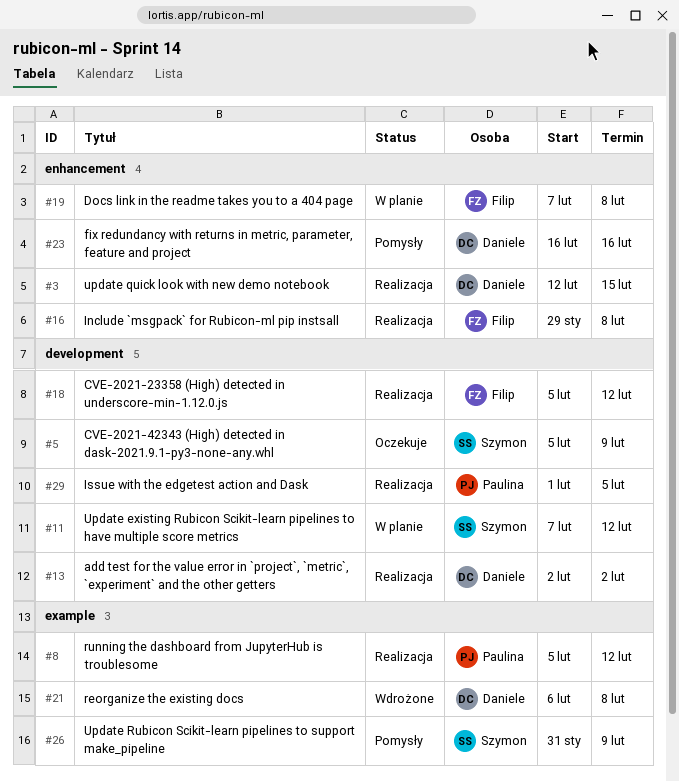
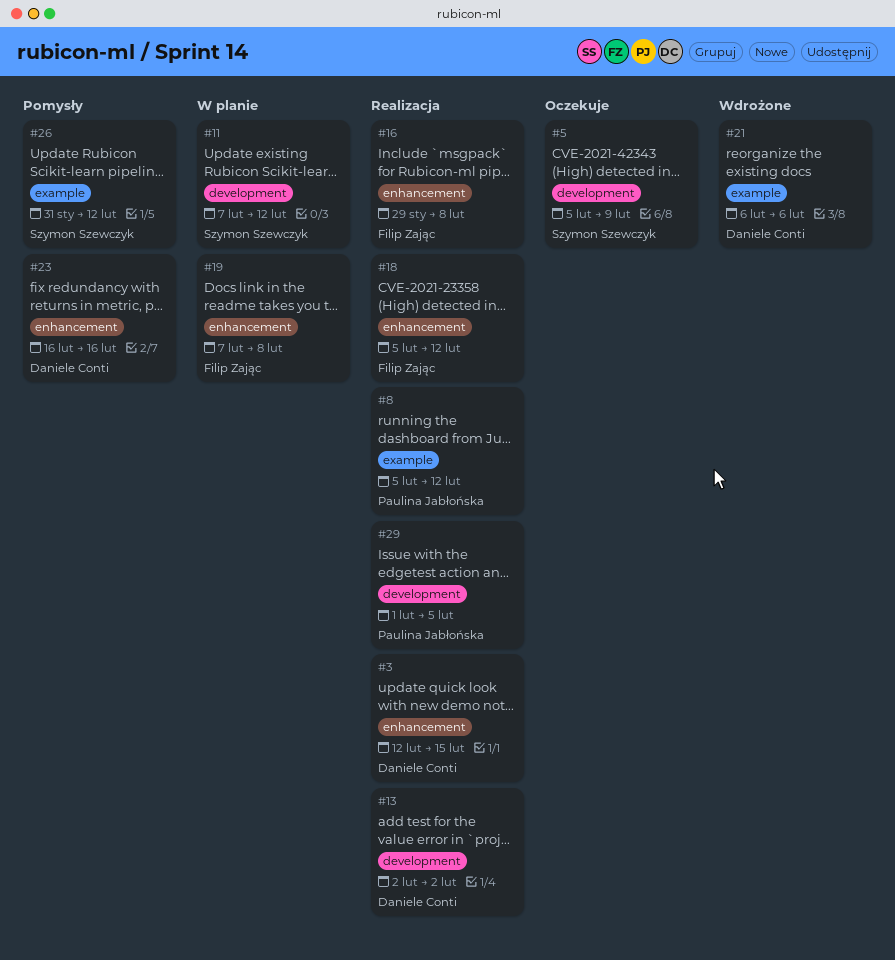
#18, label: development -> enhancement
#21, due: Feb 8 -> Feb 6
#26, due: Feb 9 -> Feb 12

